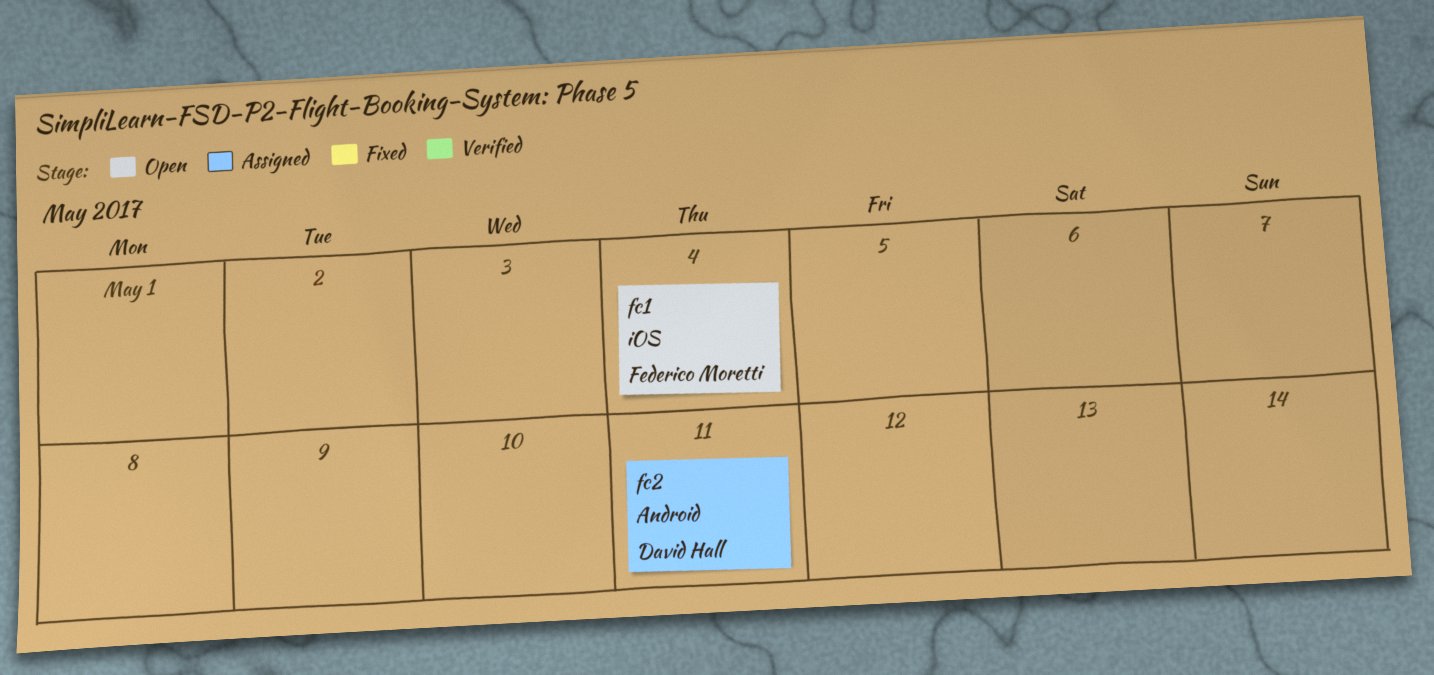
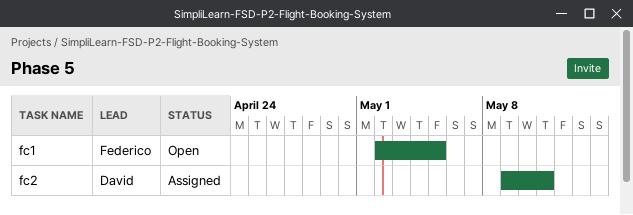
fc1, due: May 4 -> May 5

